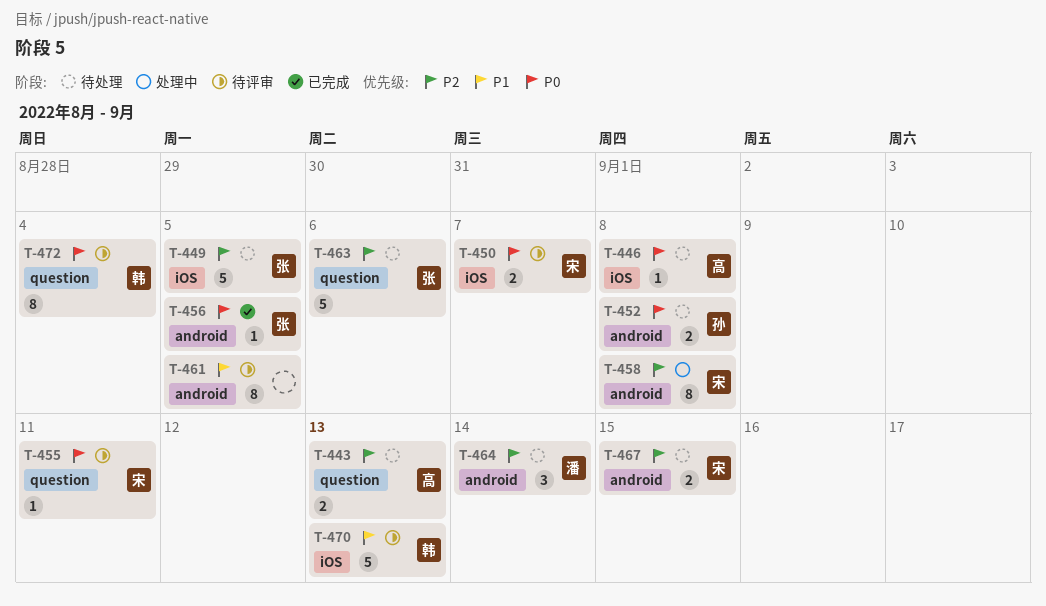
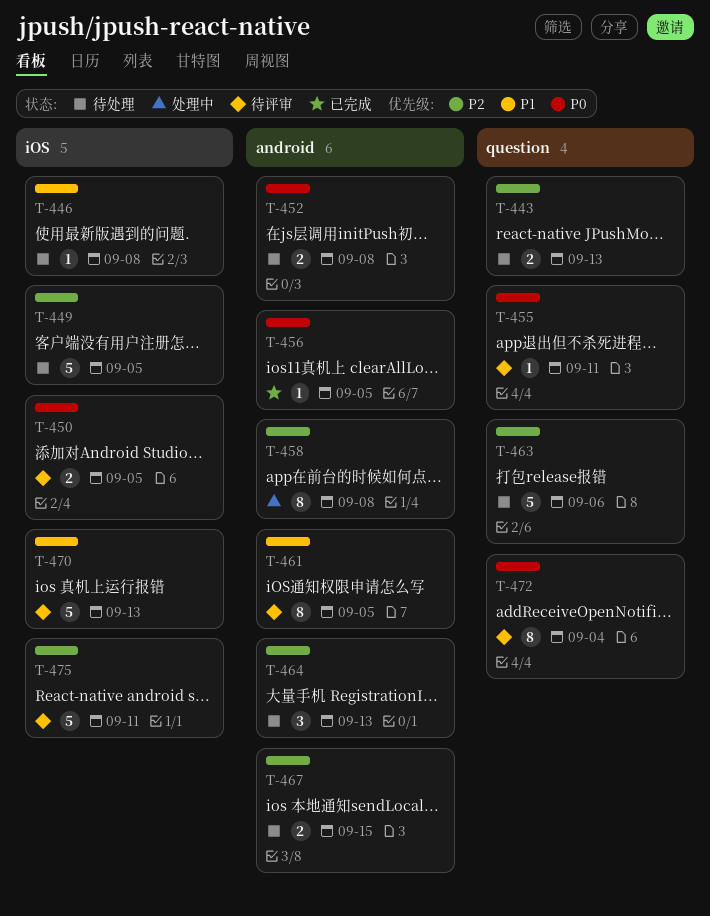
T-446, priority: P0 -> P1
T-450, due: Sep 7 -> Sep 5
T-464, due: Sep 14 -> Sep 13
T-475: none -> present

